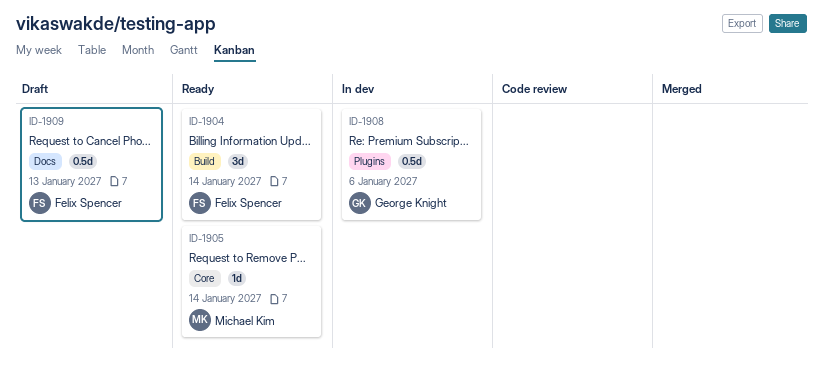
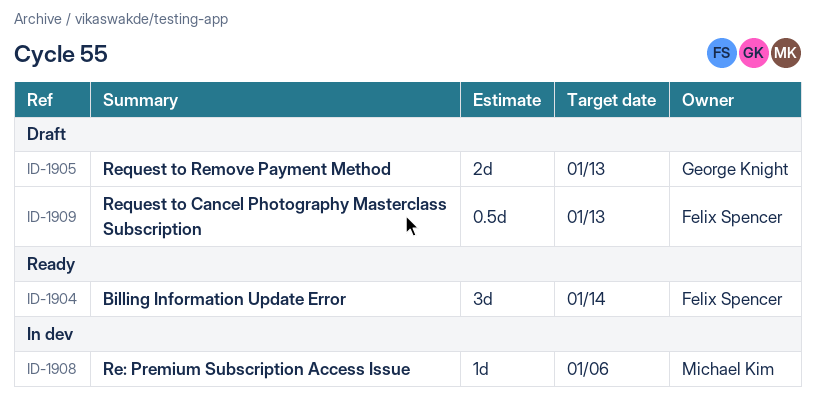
ID-1905, status: Ready -> Draft
ID-1905, owner: Michael Kim -> George Knight
ID-1905, estimate: 1d -> 2d
ID-1905, due: Jan 14 -> Jan 13
ID-1908, owner: George Knight -> Michael Kim
ID-1908, estimate: 0.5d -> 1d

